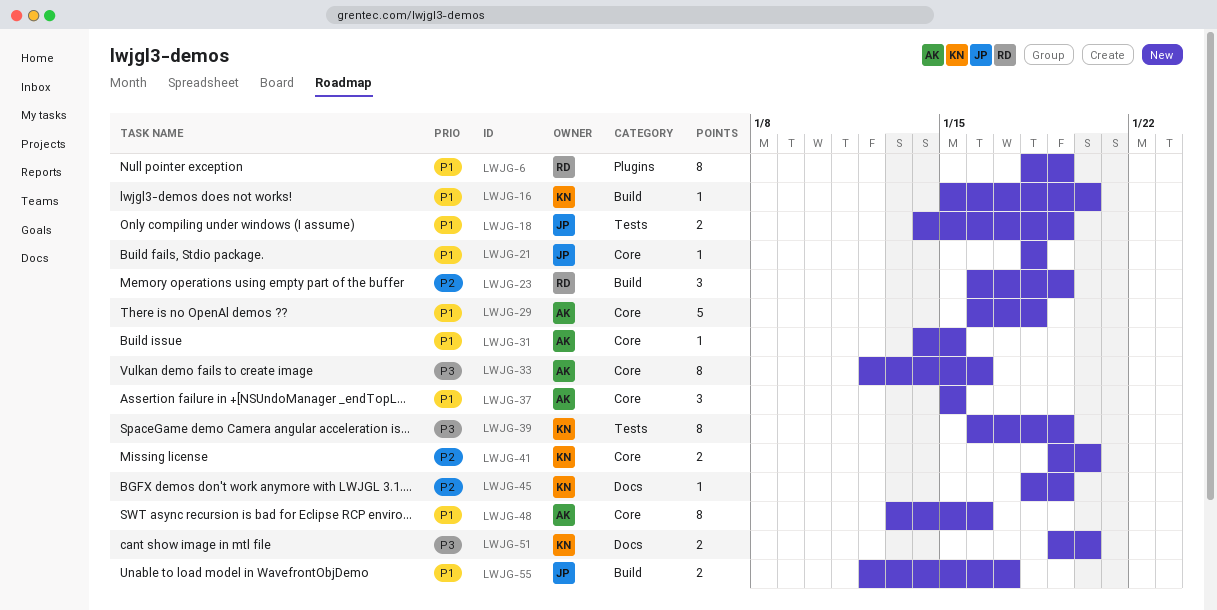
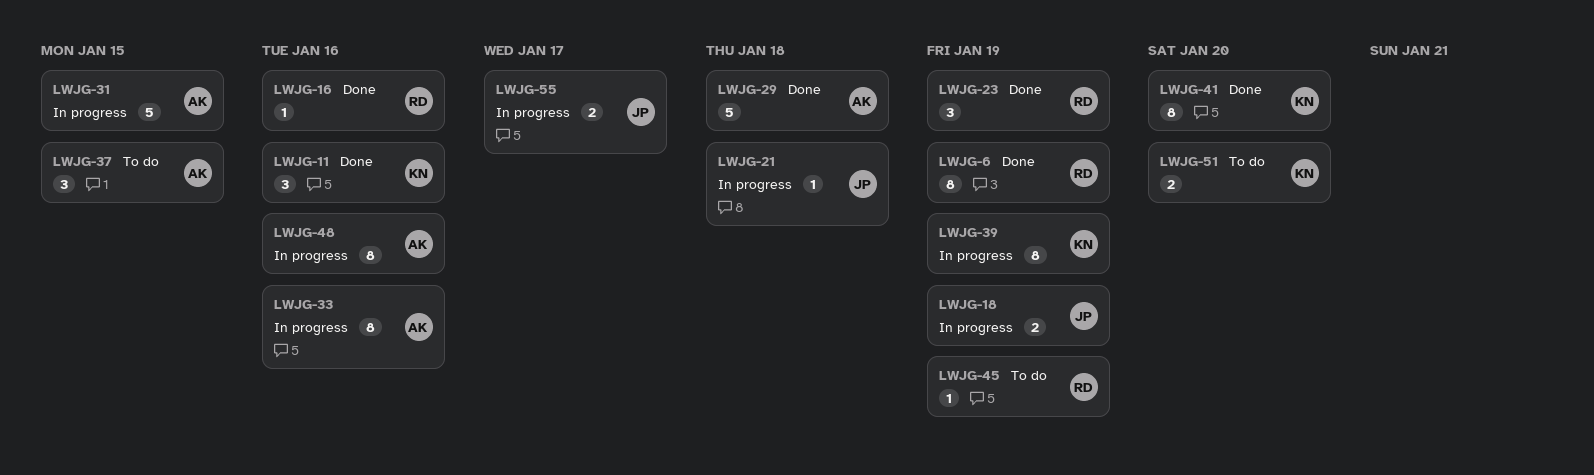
LWJG-11: none -> present
LWJG-16, owner: KN -> RD
LWJG-16, due: Jan 20 -> Jan 16
LWJG-31, estimate: 1 -> 5
LWJG-41, estimate: 2 -> 8
LWJG-45, owner: KN -> RD

